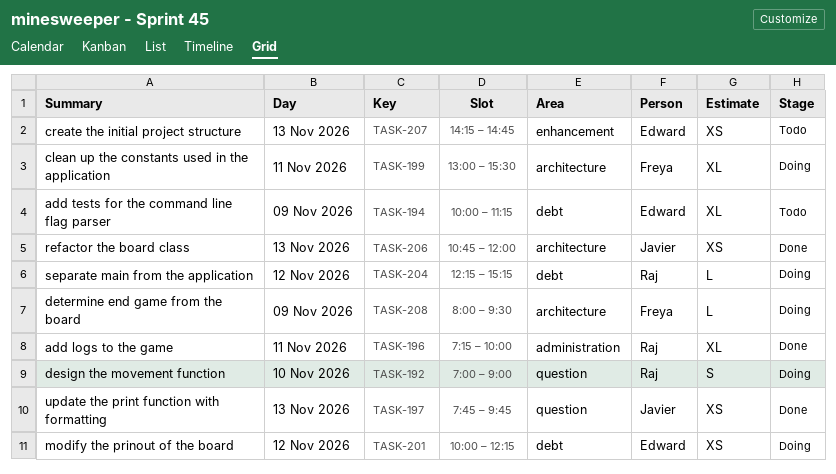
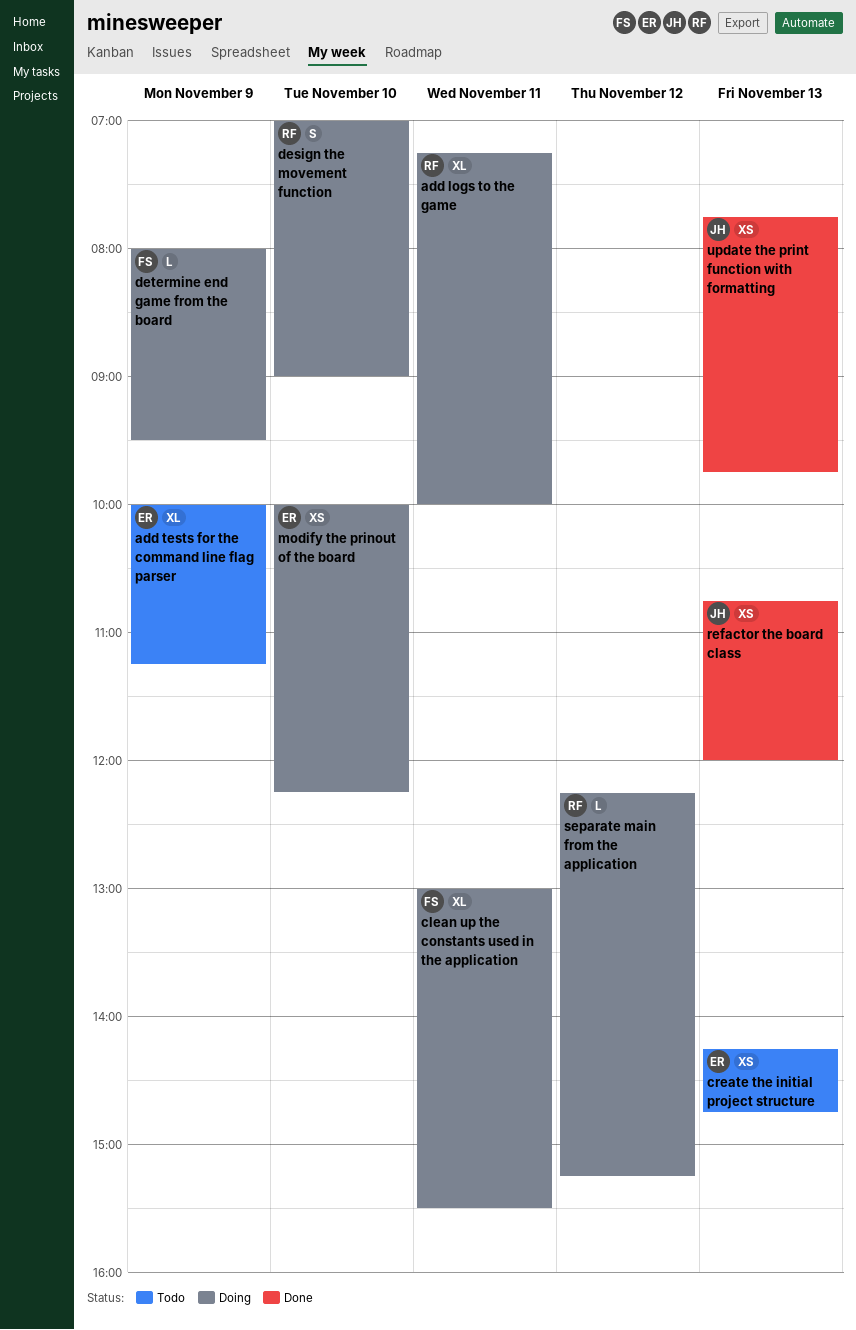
add logs to the game, status: Done -> Doing
modify the prinout of the board, day: Nov 12 -> Nov 10

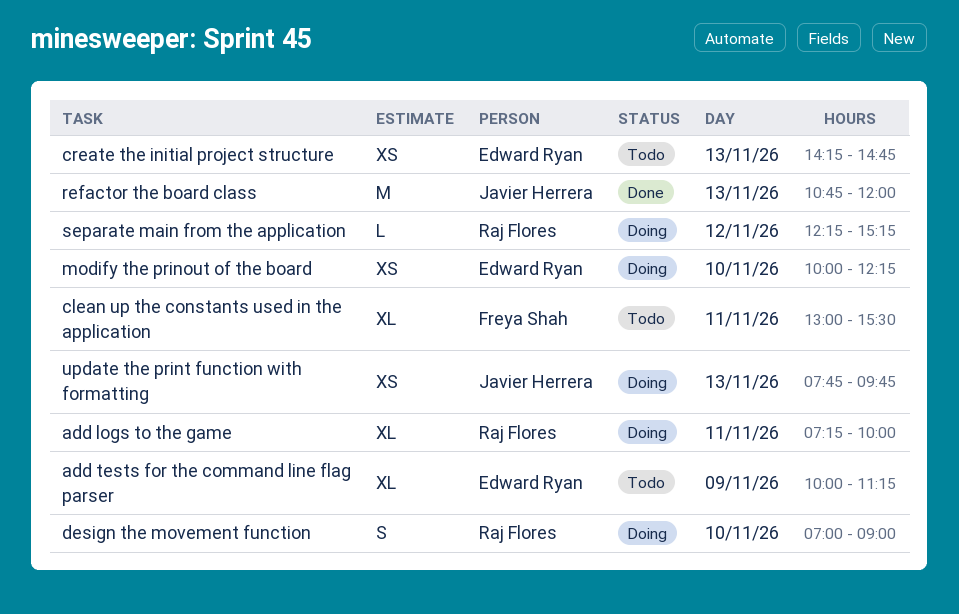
clean up the constants used in the application, status: Doing -> Todo
determine end game from the board: present -> none
refactor the board class, estimate: XS -> M
update the print function with formatting, status: Done -> Doing

